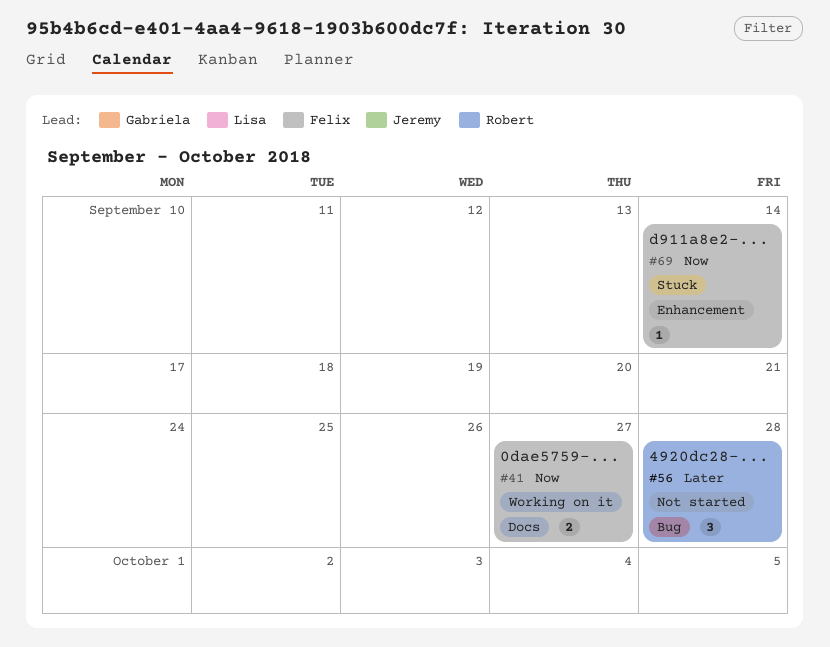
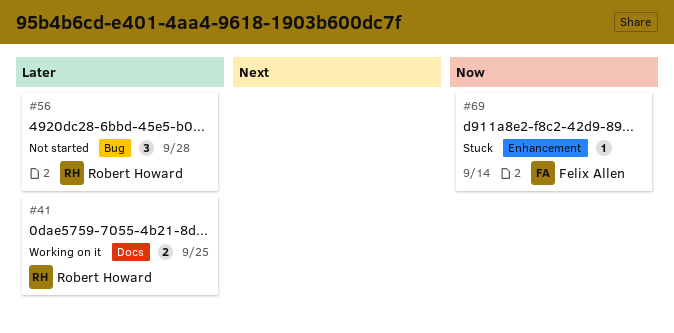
#41, owner: Felix Allen -> Robert Howard
#41, priority: Now -> Later
#41, due: Sep 27 -> Sep 25

